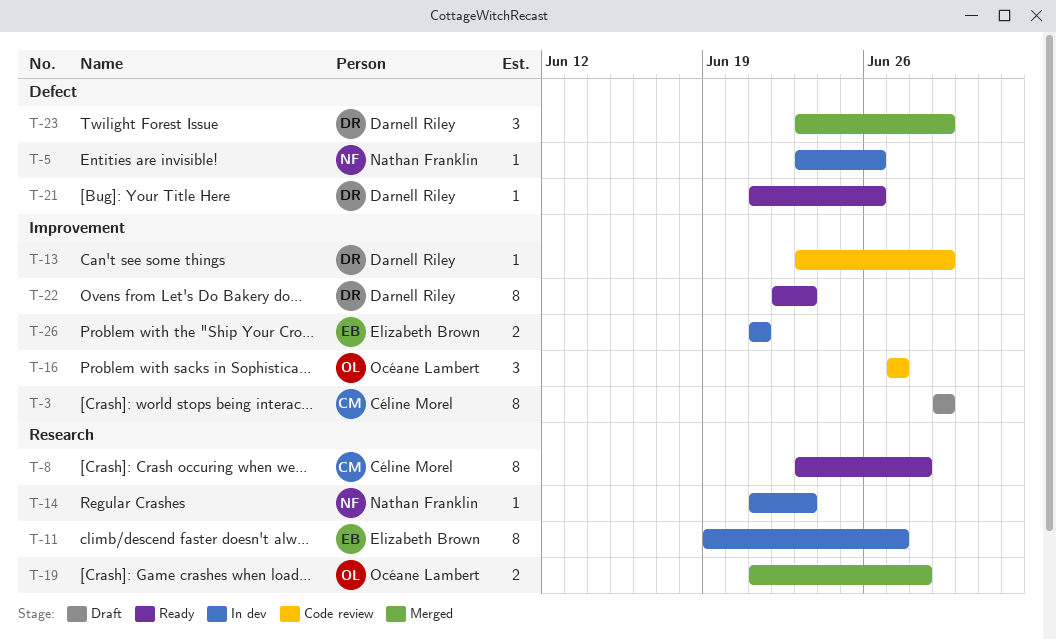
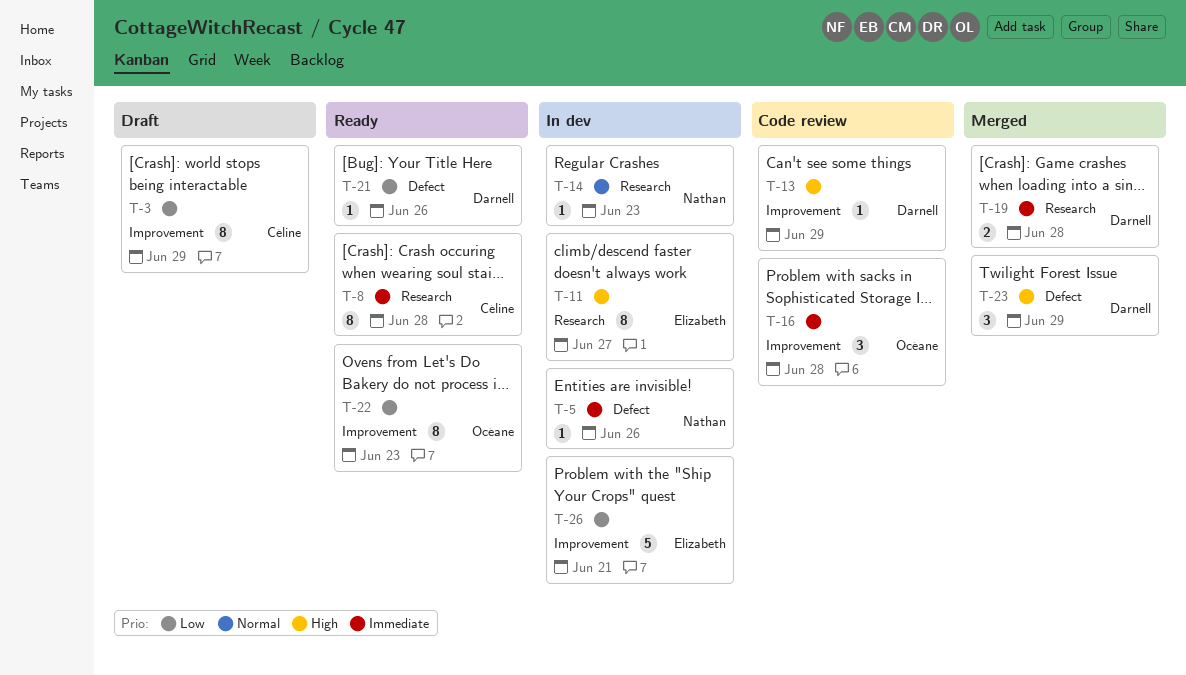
T-16, due: Jun 27 -> Jun 28
T-19, owner: Océane Lambert -> Darnell Riley
T-22, owner: Darnell Riley -> Océane Lambert
T-26, estimate: 2 -> 5

